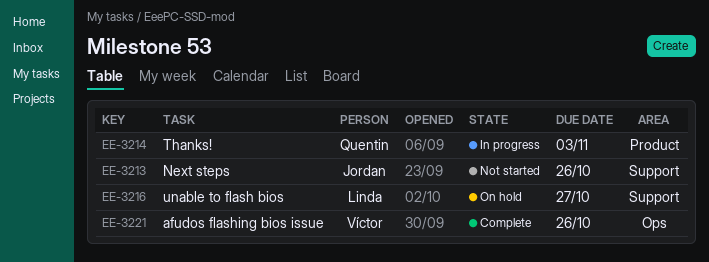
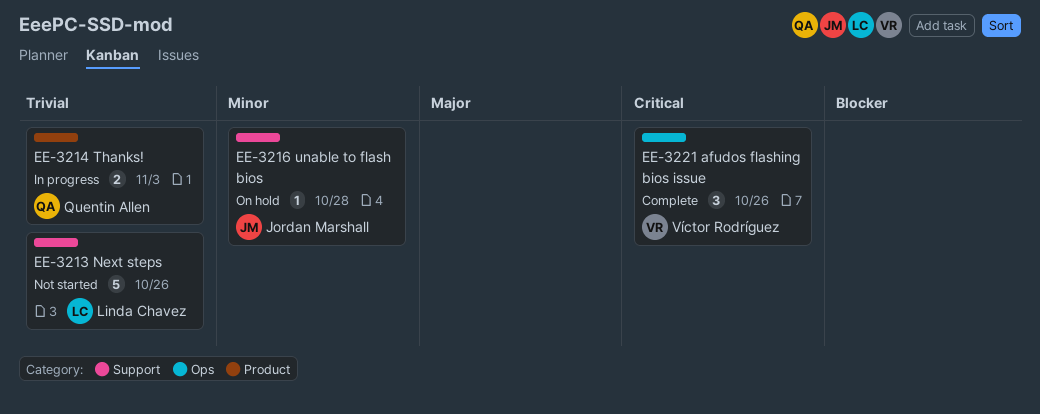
EE-3213, owner: Jordan Marshall -> Linda Chavez
EE-3216, owner: Linda Chavez -> Jordan Marshall
EE-3216, due: Oct 27 -> Oct 28

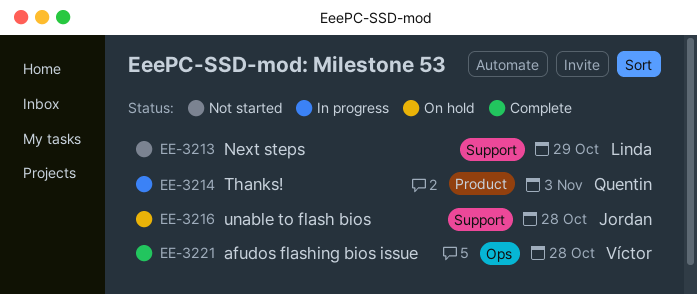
EE-3213, due: Oct 26 -> Oct 29
EE-3221, due: Oct 26 -> Oct 28

